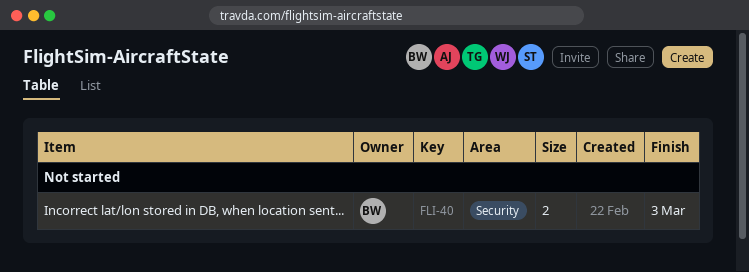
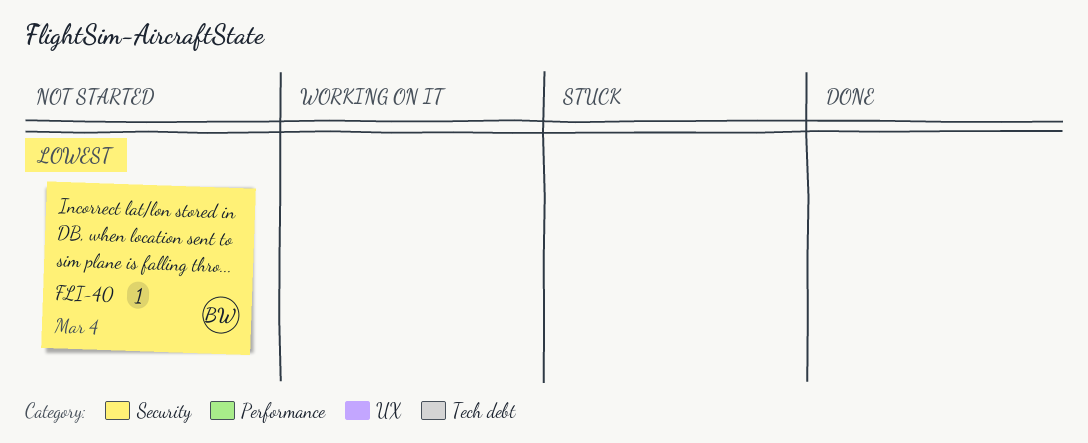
FLI-40, estimate: 2 -> 1
FLI-40, due: Mar 3 -> Mar 4

